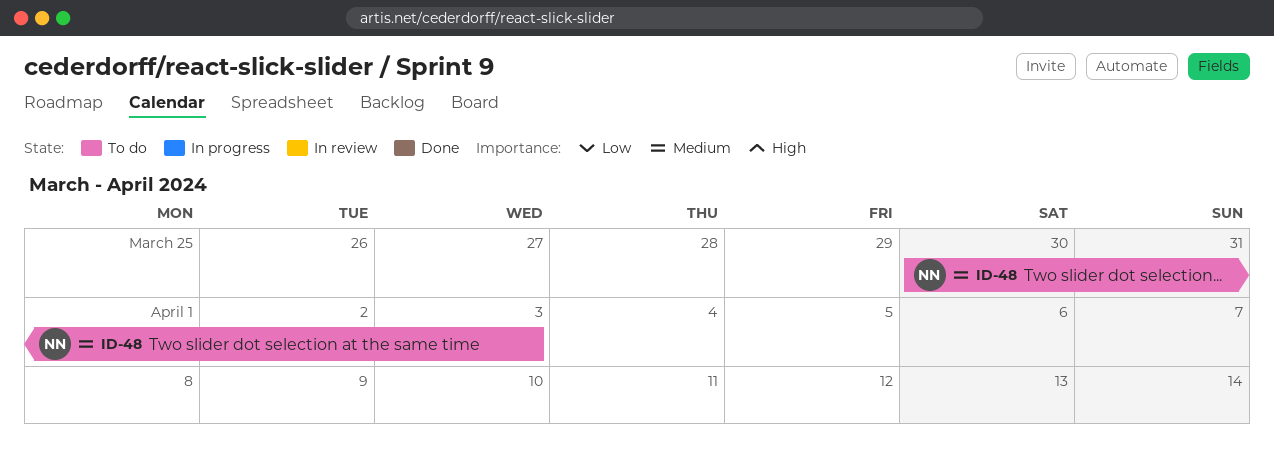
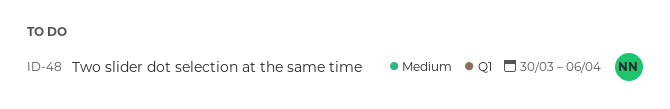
ID-48, due: Apr 3 -> Apr 6

